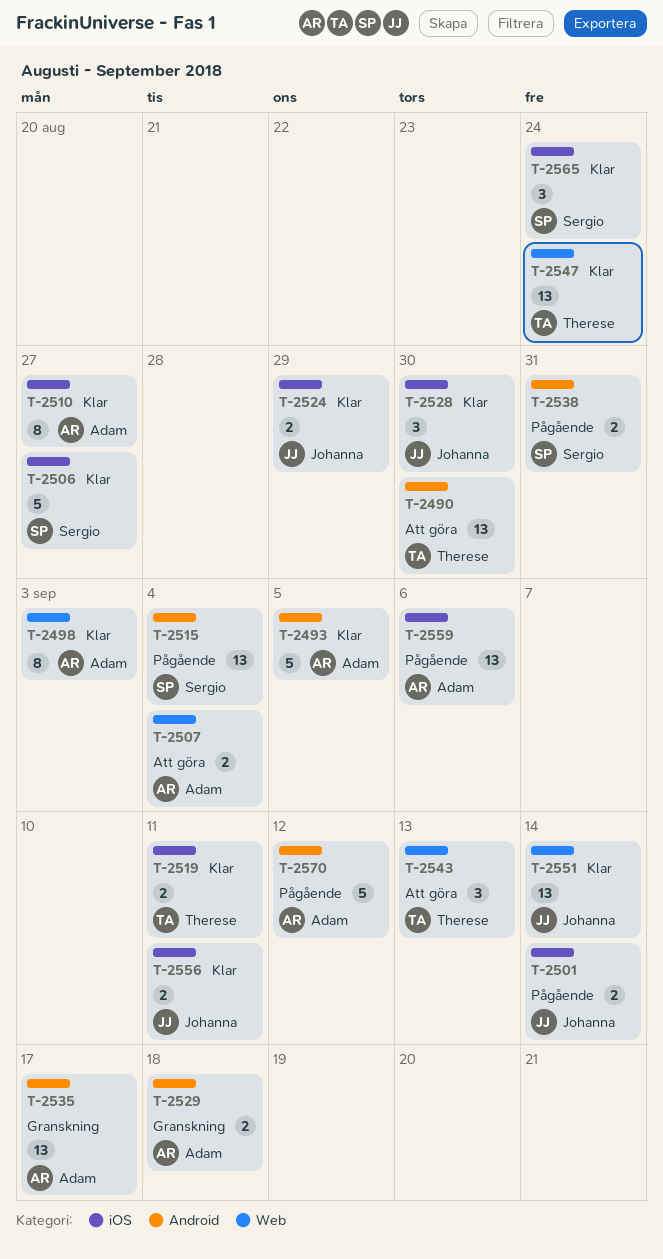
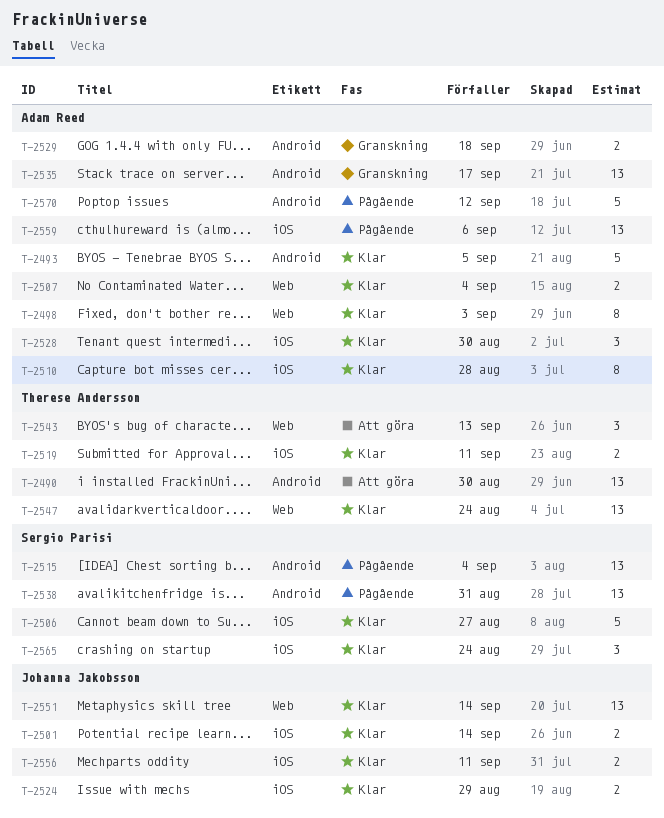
T-2501, status: Pågående -> Klar
T-2507, status: Att göra -> Klar
T-2510, due: Aug 27 -> Aug 28
T-2528, owner: Johanna Jakobsson -> Adam Reed
T-2538, estimate: 2 -> 13

